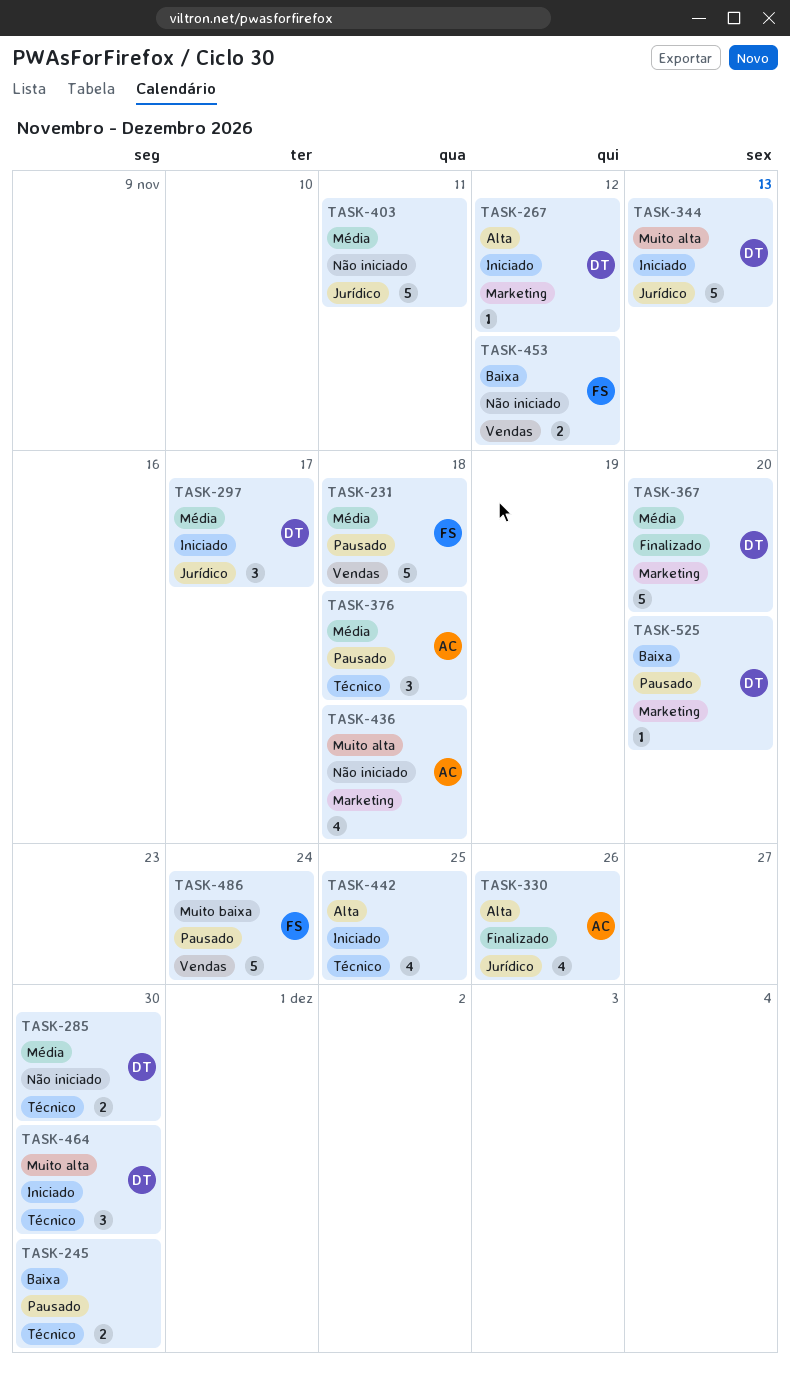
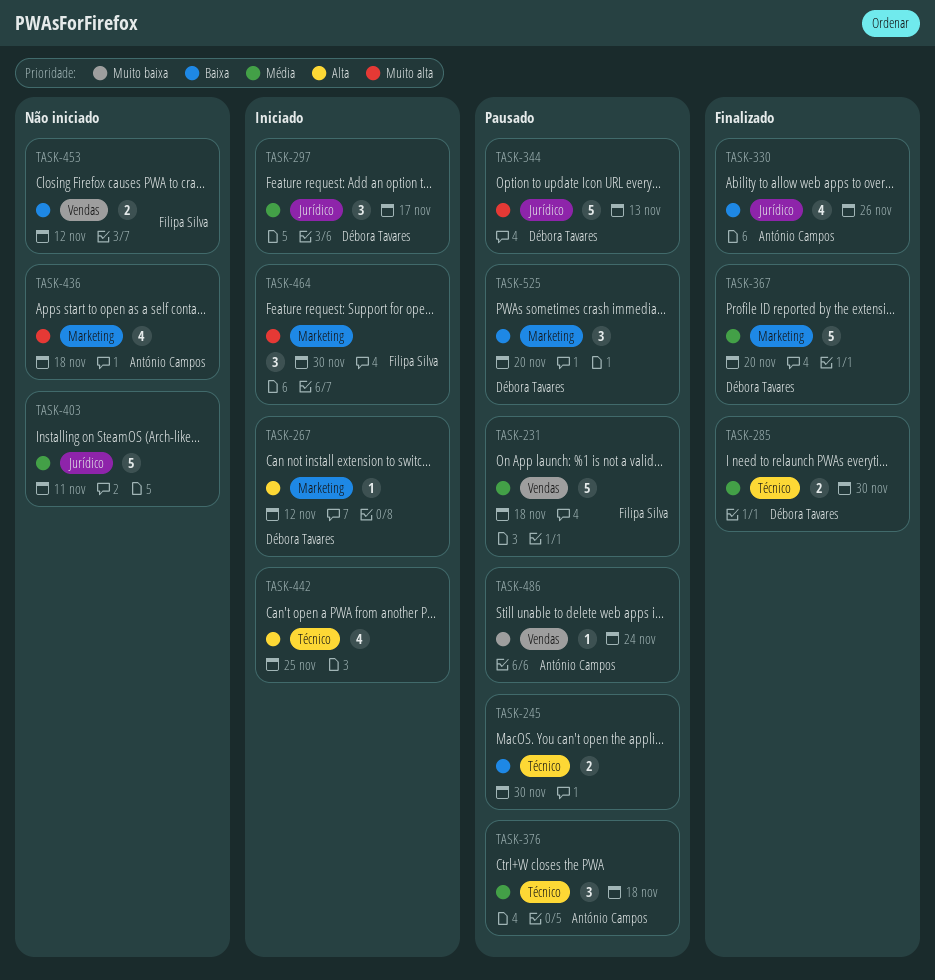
TASK-285, status: Não iniciado -> Finalizado
TASK-330, priority: Alta -> Baixa
TASK-344, status: Iniciado -> Pausado
TASK-464, owner: Débora Tavares -> Filipa Silva
TASK-464, label: Técnico -> Marketing
TASK-486, owner: Filipa Silva -> António Campos
TASK-486, estimate: 5 -> 1
TASK-525, estimate: 1 -> 3

